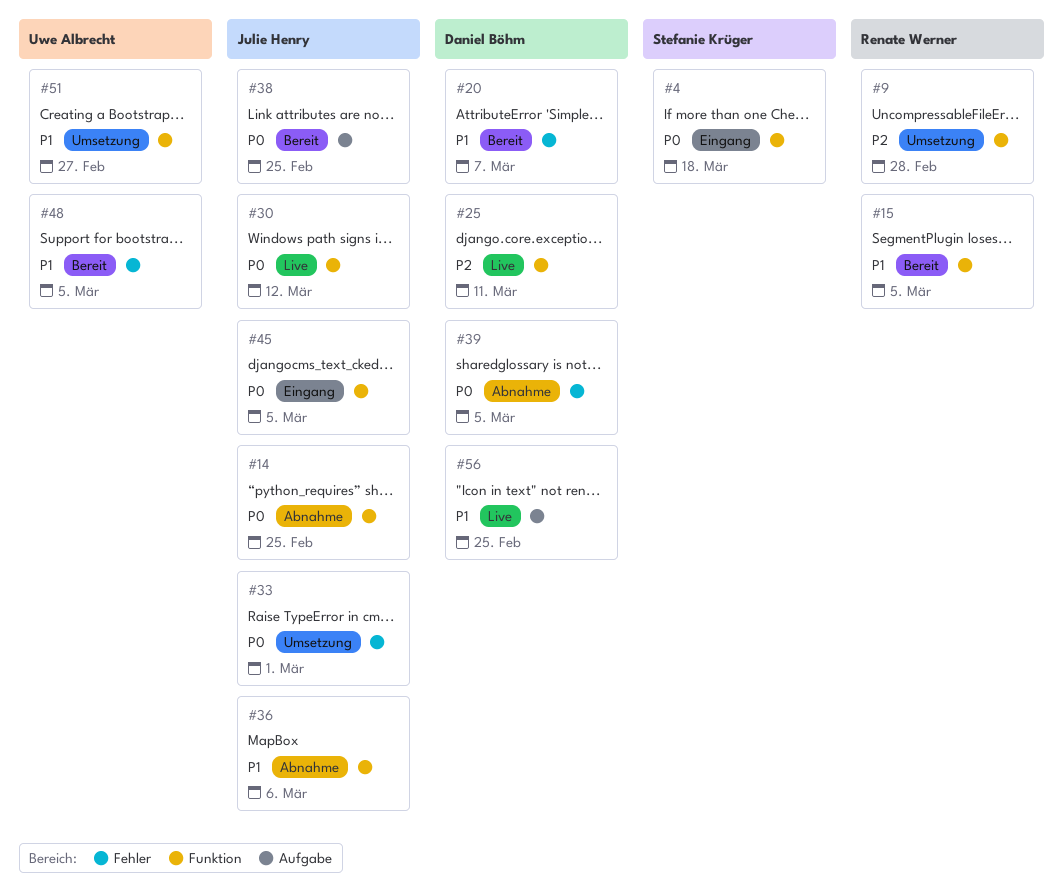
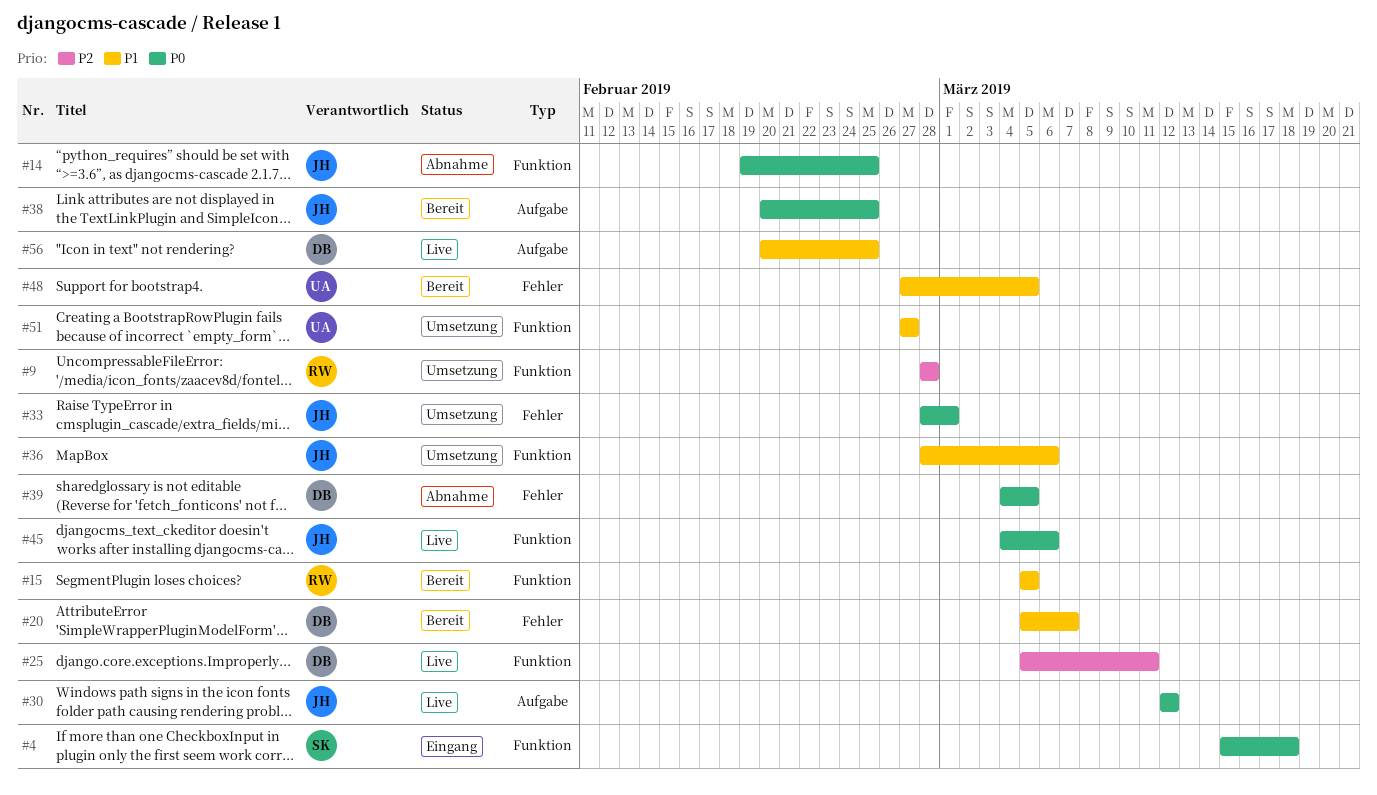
#30, label: Funktion -> Aufgabe
#36, status: Abnahme -> Umsetzung
#45, status: Eingang -> Live
#45, due: Mar 5 -> Mar 6

